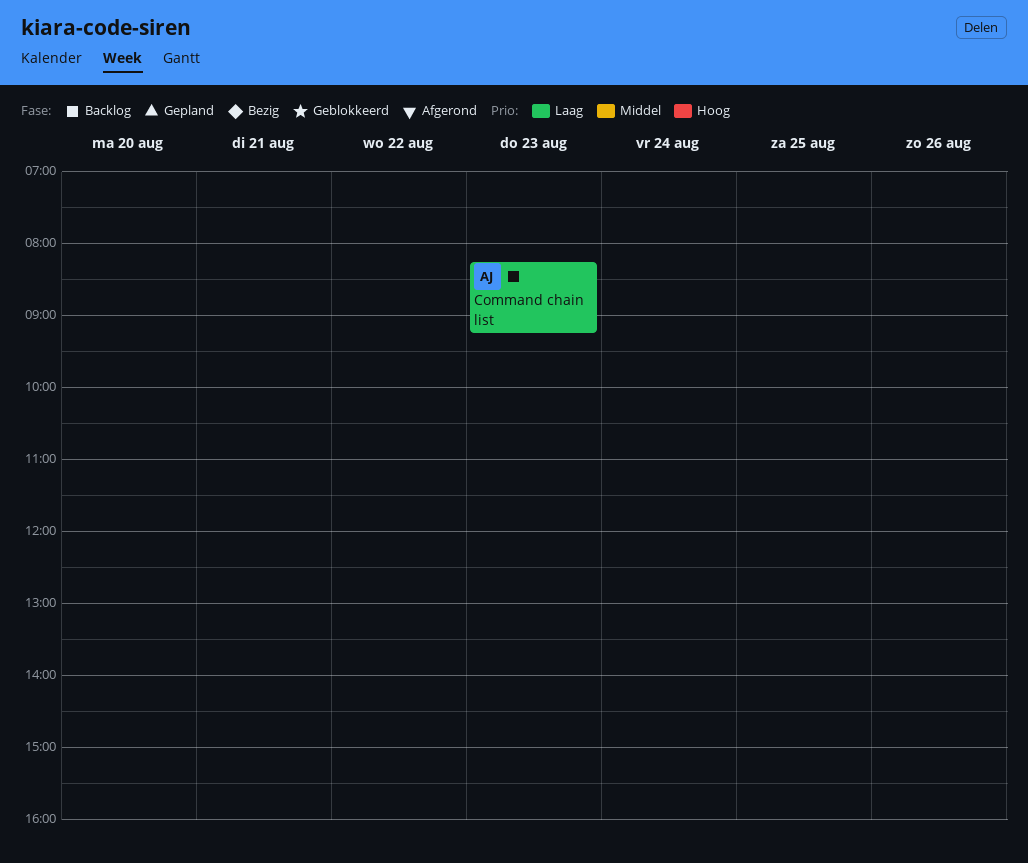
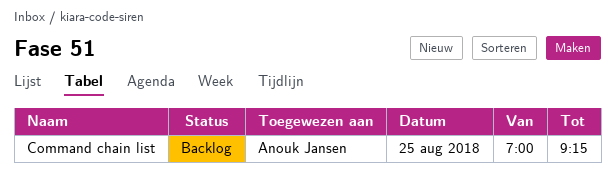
Command chain list, day: Aug 23 -> Aug 25
Command chain list, begins: 08:15 -> 07:00

